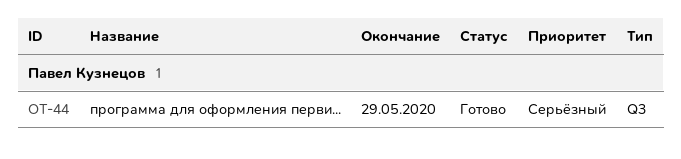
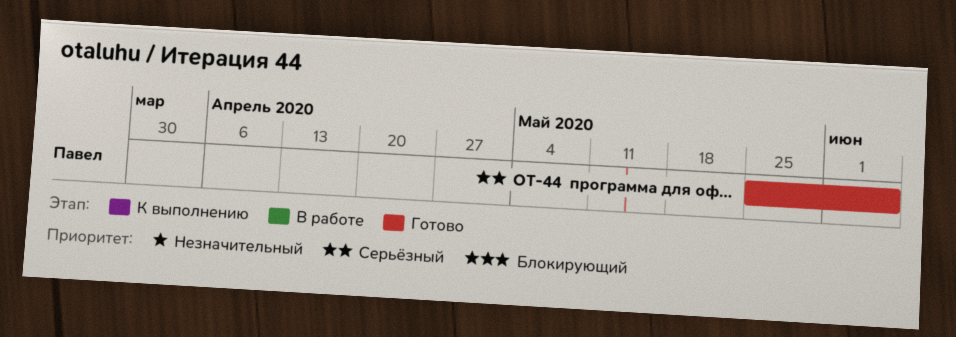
OT-44, due: May 29 -> Jun 5

